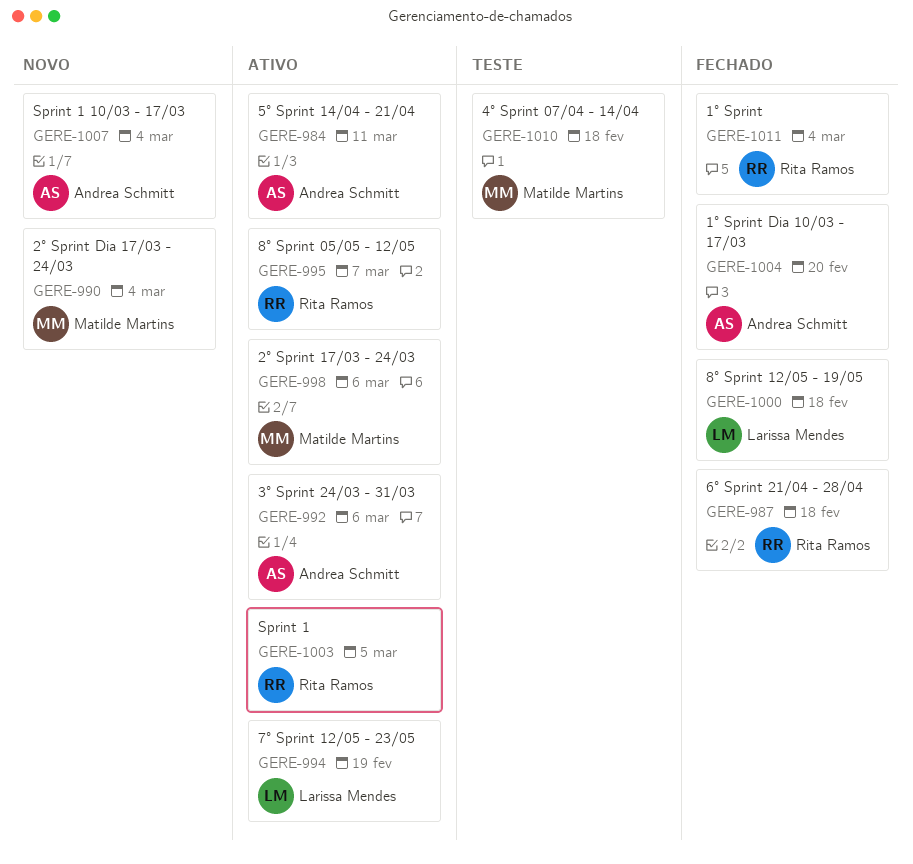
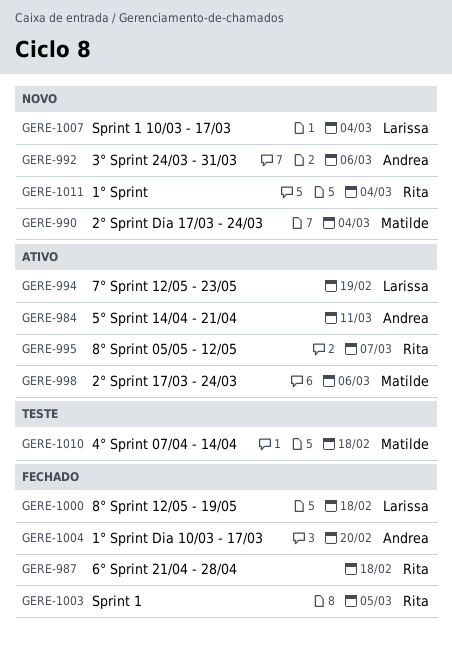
GERE-992, status: Ativo -> Novo
GERE-1003, status: Ativo -> Fechado
GERE-1007, owner: Andrea Schmitt -> Larissa Mendes
GERE-1011, status: Fechado -> Novo

